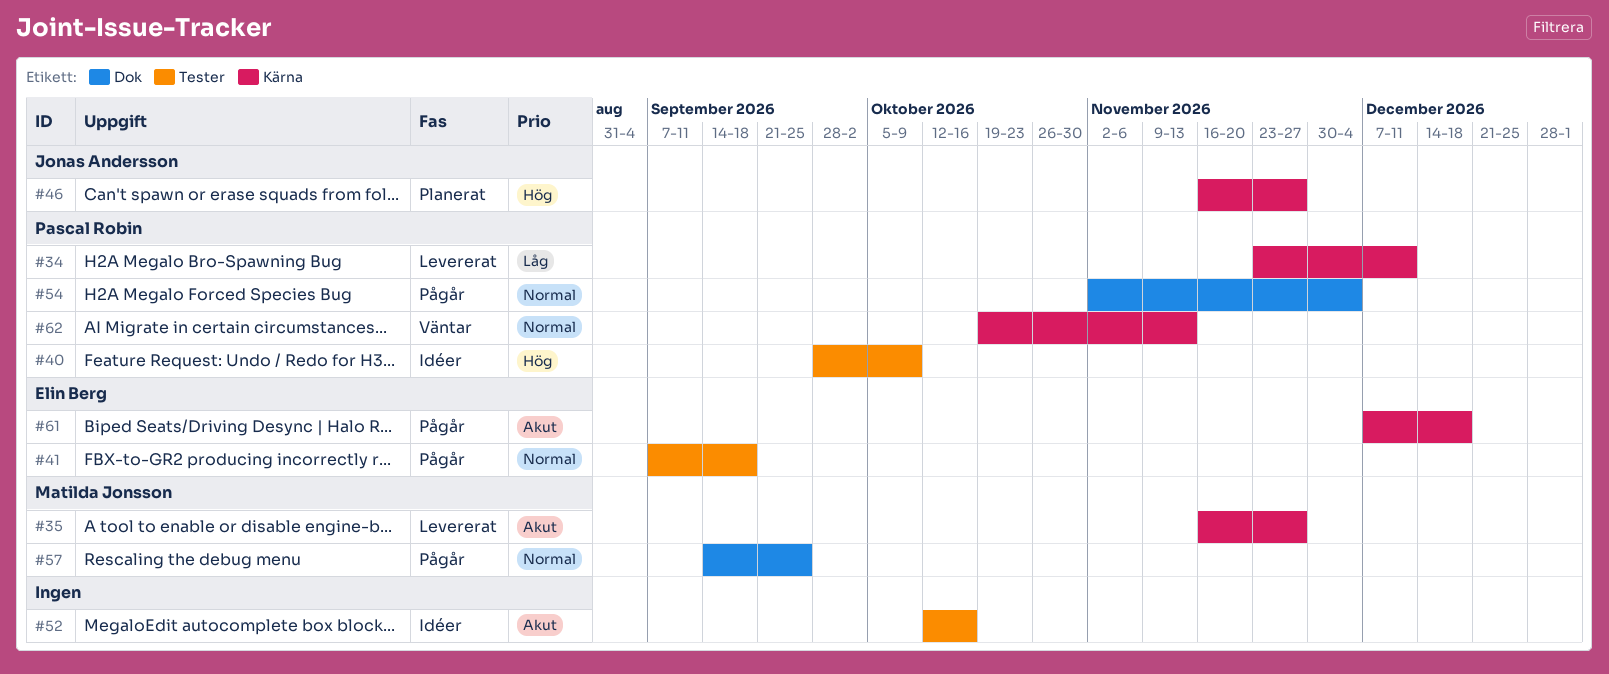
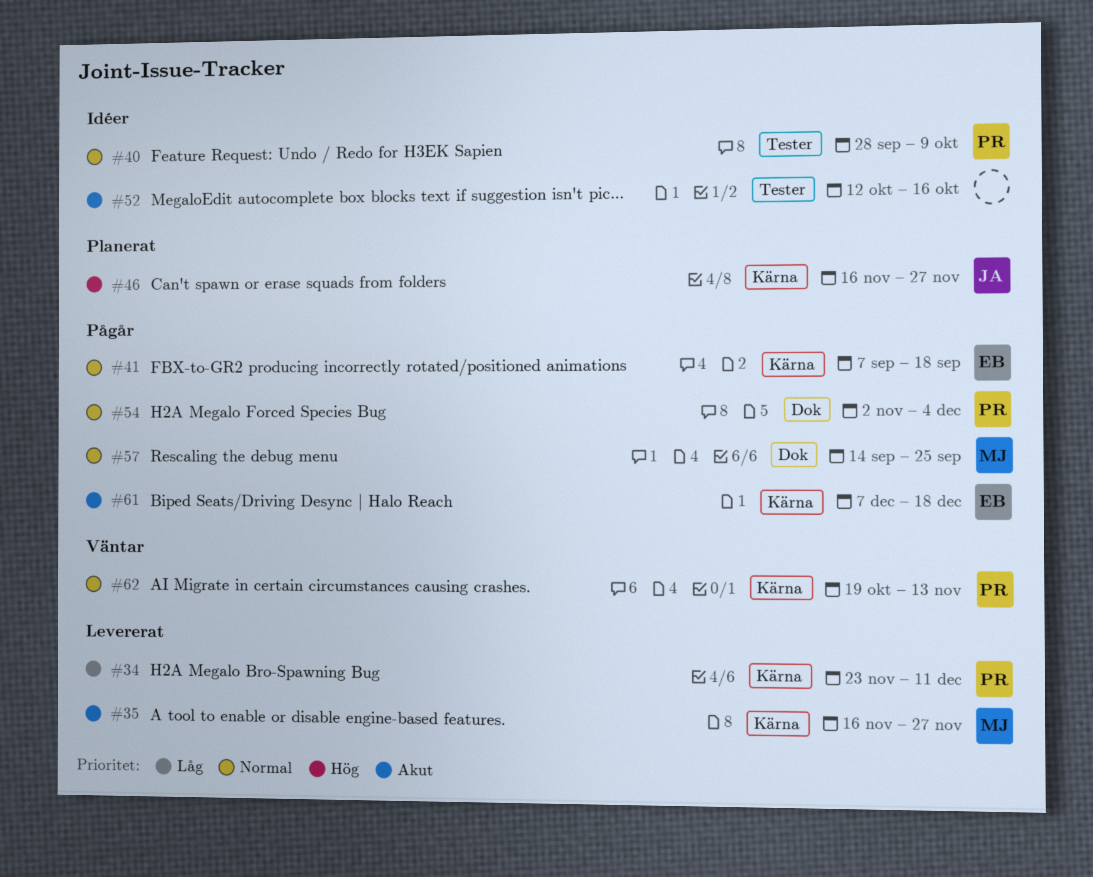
#40, priority: Hög -> Normal
#41, label: Tester -> Kärna

